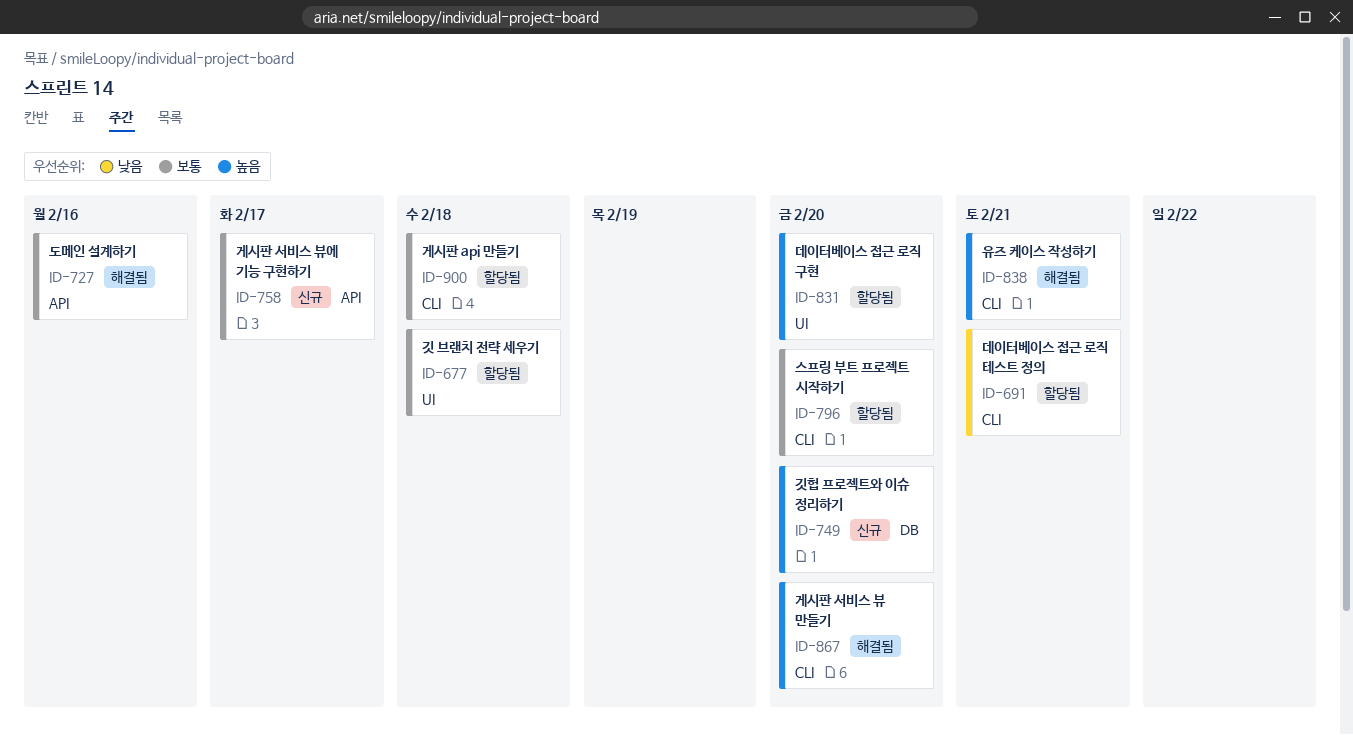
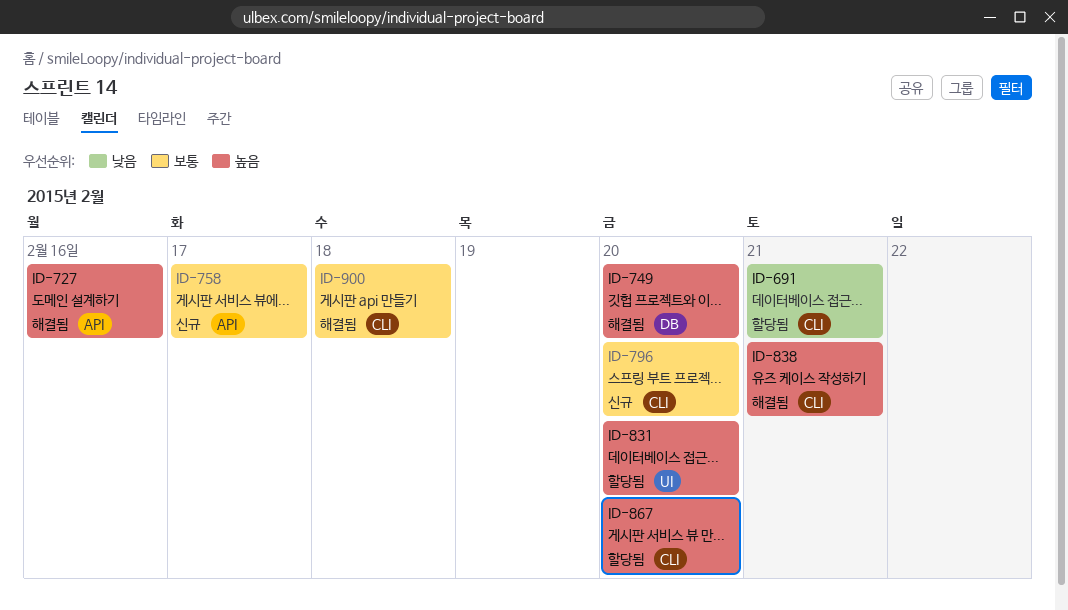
ID-677: present -> none
ID-727, priority: 보통 -> 높음
ID-749, status: 신규 -> 해결됨
ID-796, status: 할당됨 -> 신규
ID-867, status: 해결됨 -> 할당됨
ID-900, status: 할당됨 -> 해결됨

